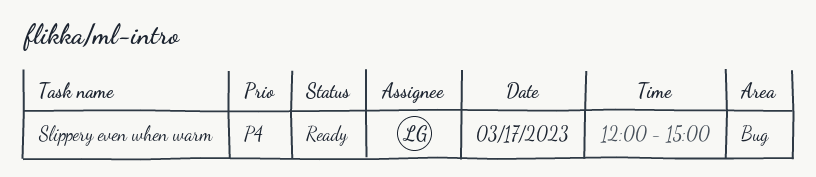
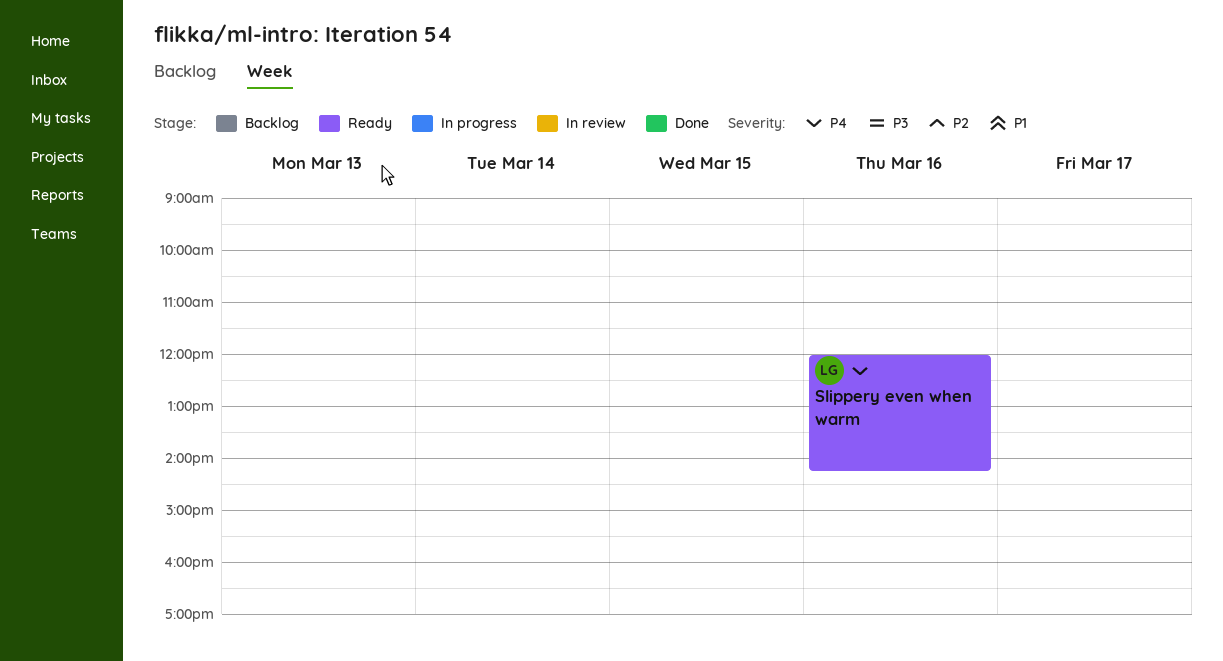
Slippery even when warm, day: Mar 17 -> Mar 16
Slippery even when warm, ends: 15:00 -> 14:15

